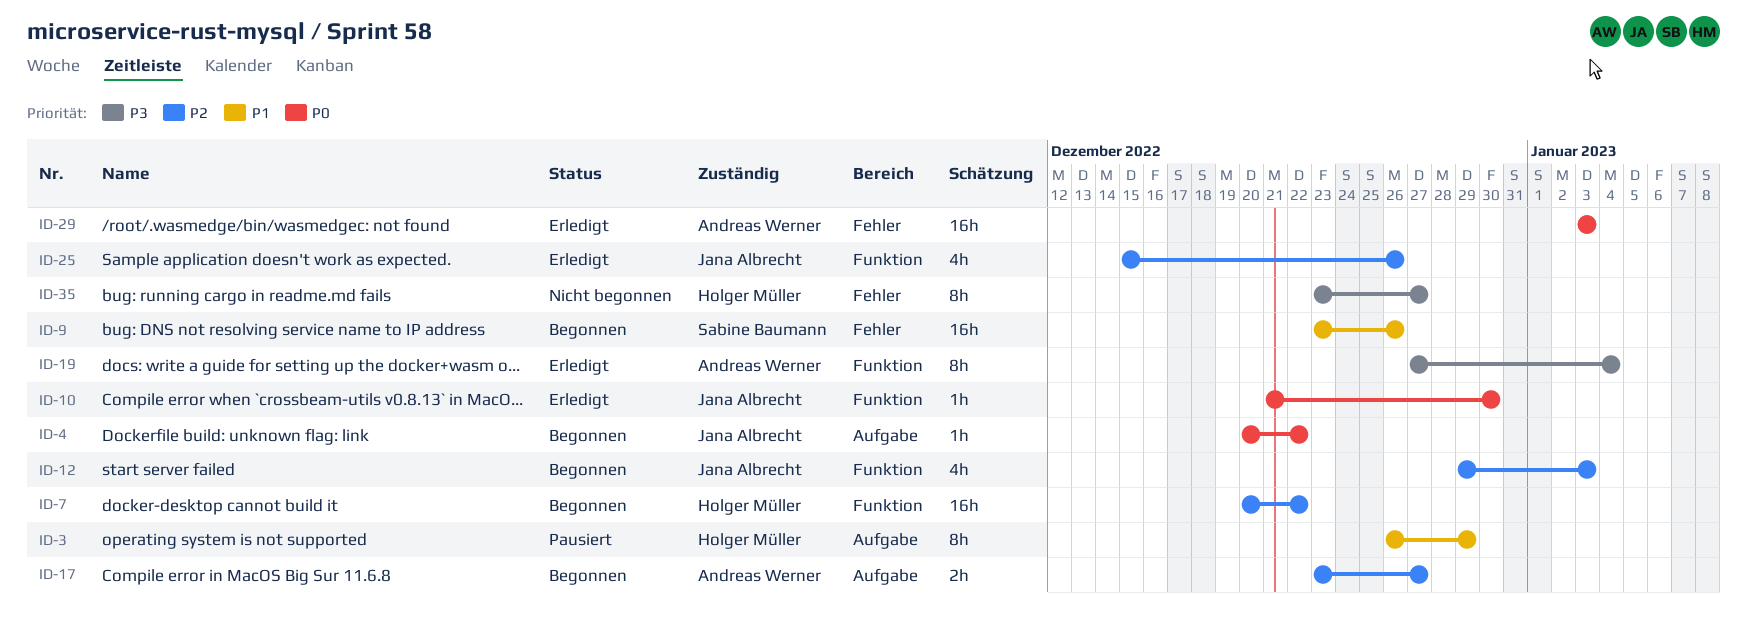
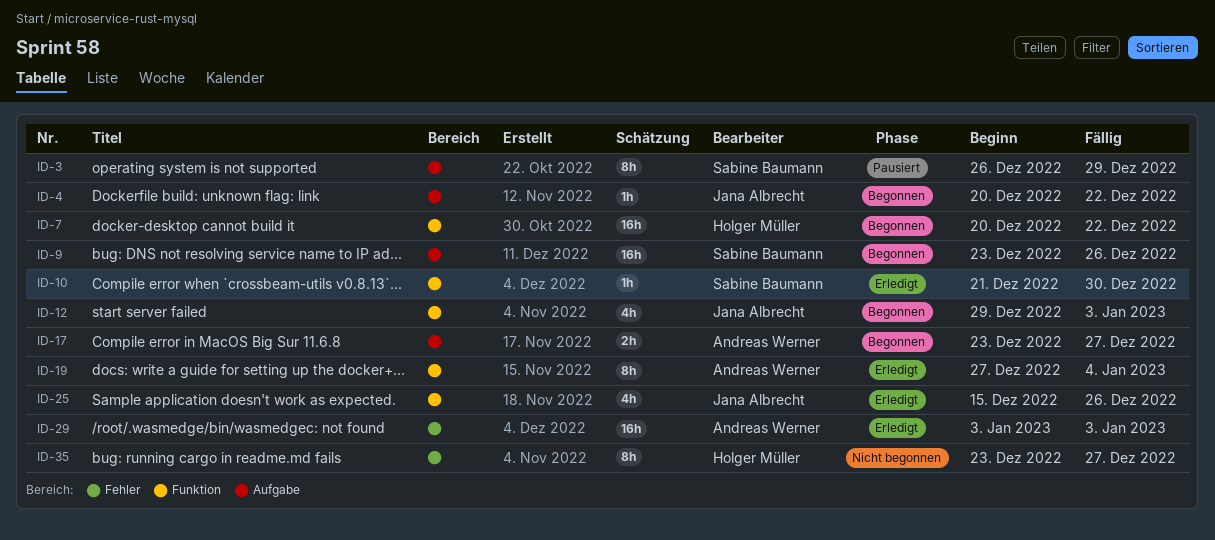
ID-3, owner: Holger Müller -> Sabine Baumann
ID-9, label: Fehler -> Aufgabe
ID-10, owner: Jana Albrecht -> Sabine Baumann

